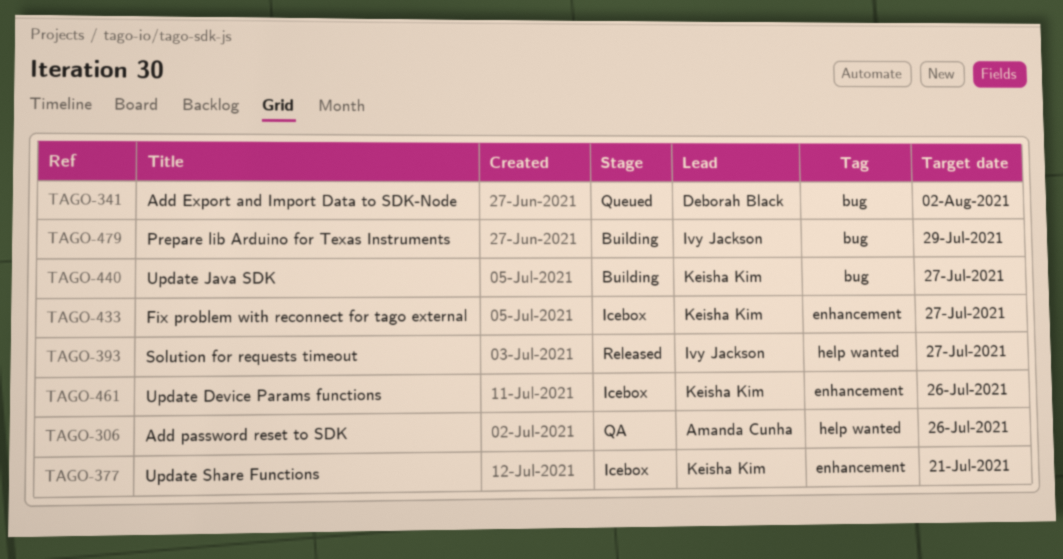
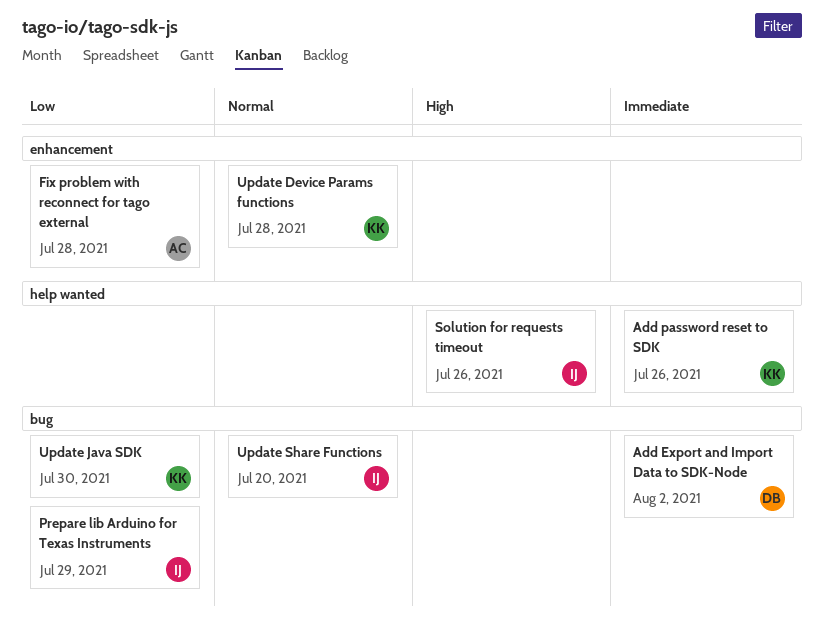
Add password reset to SDK, owner: Amanda Cunha -> Keisha Kim
Fix problem with reconnect for tago external, owner: Keisha Kim -> Amanda Cunha
Fix problem with reconnect for tago external, due: Jul 27 -> Jul 28
Solution for requests timeout, due: Jul 27 -> Jul 26
Update Device Params functions, due: Jul 26 -> Jul 28
Update Java SDK, due: Jul 27 -> Jul 30
Update Share Functions, owner: Keisha Kim -> Ivy Jackson
Update Share Functions, label: enhancement -> bug
Update Share Functions, due: Jul 21 -> Jul 20

